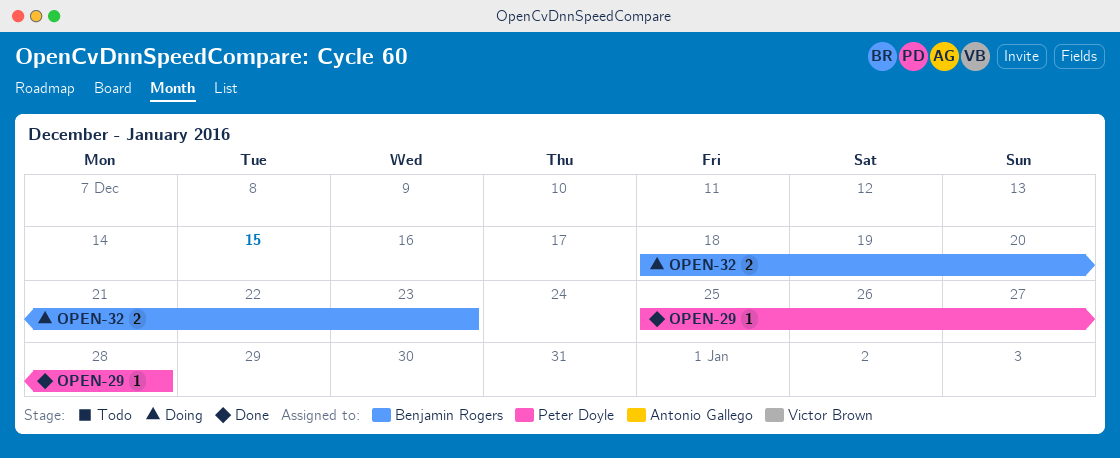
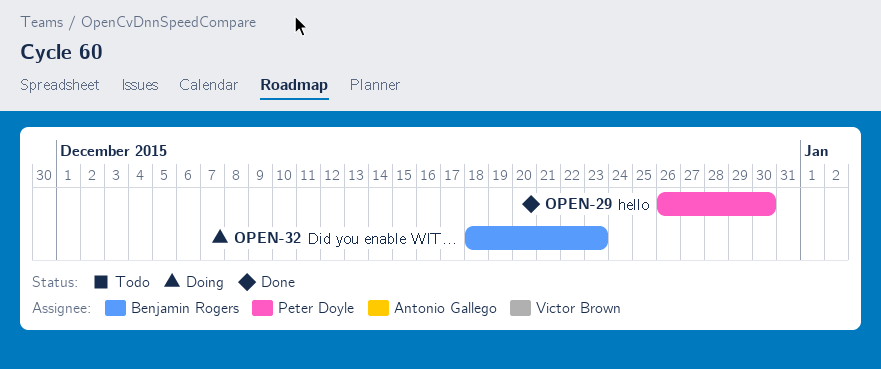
OPEN-29, start: Dec 25 -> Dec 26
OPEN-29, due: Dec 28 -> Dec 30

